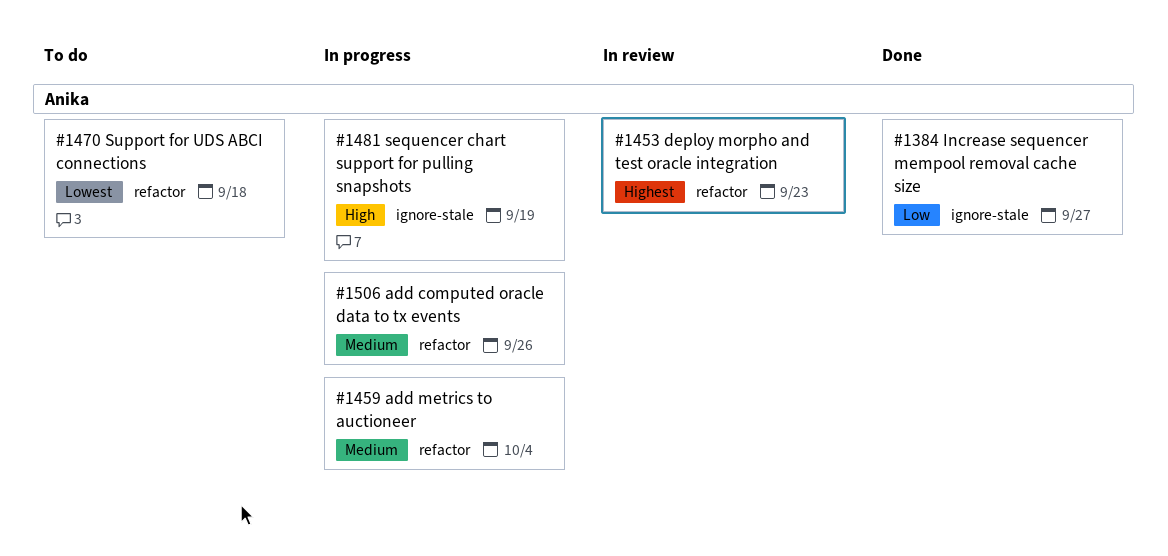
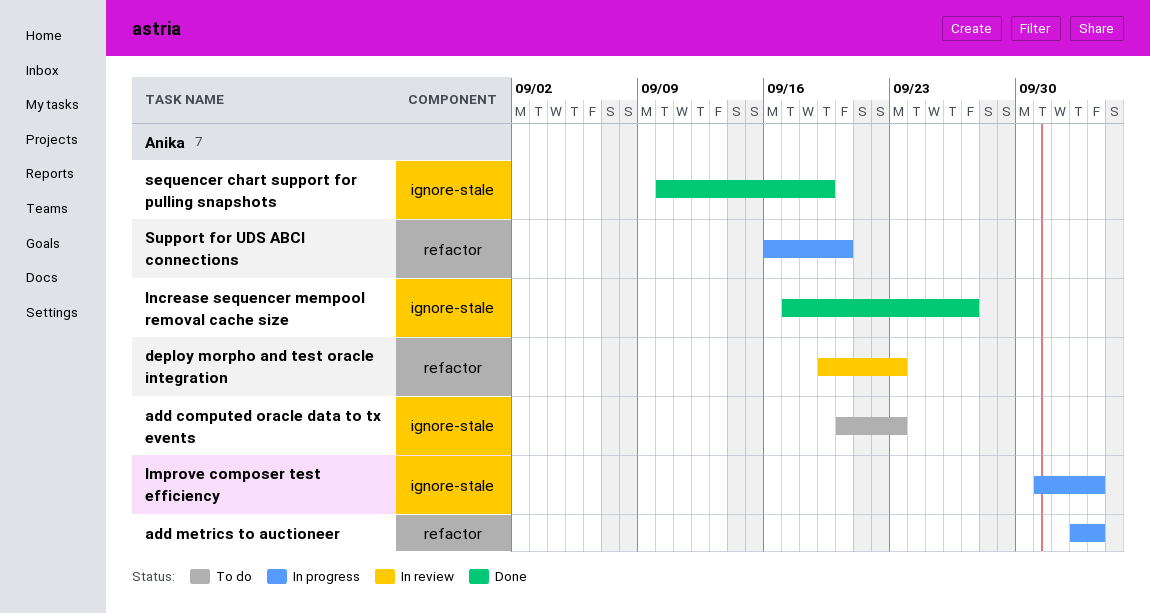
add computed oracle data to tx events, status: In progress -> To do
add computed oracle data to tx events, label: refactor -> ignore-stale
add computed oracle data to tx events, due: Sep 26 -> Sep 23
Improve composer test efficiency: none -> present
sequencer chart support for pulling snapshots, status: In progress -> Done
Support for UDS ABCI connections, status: To do -> In progress
Support for UDS ABCI connections, due: Sep 18 -> Sep 20

